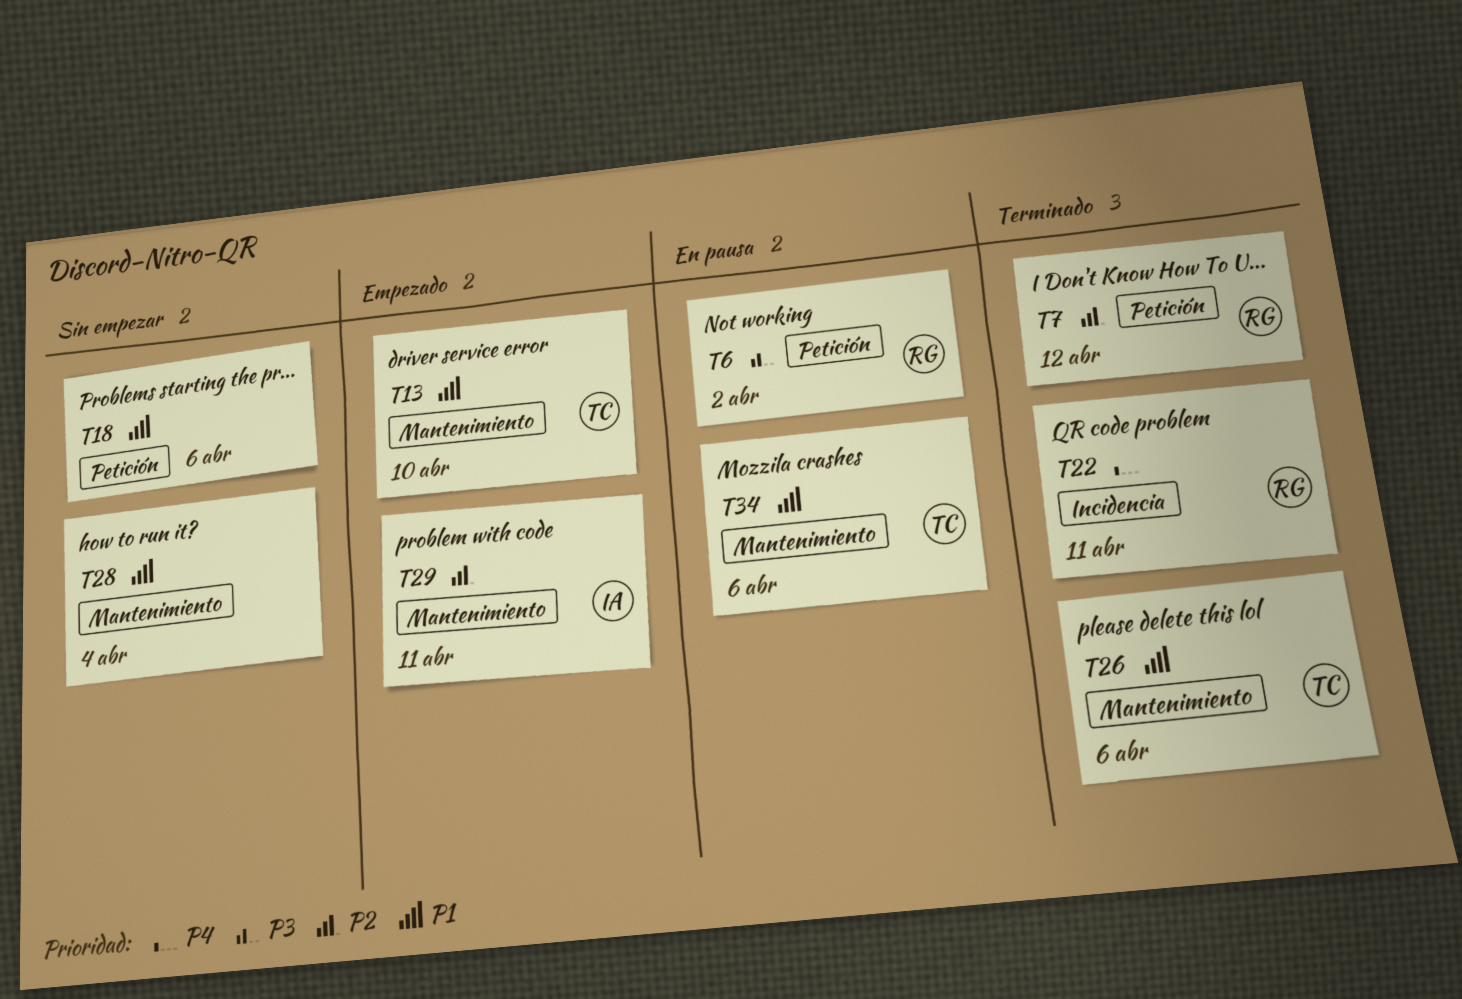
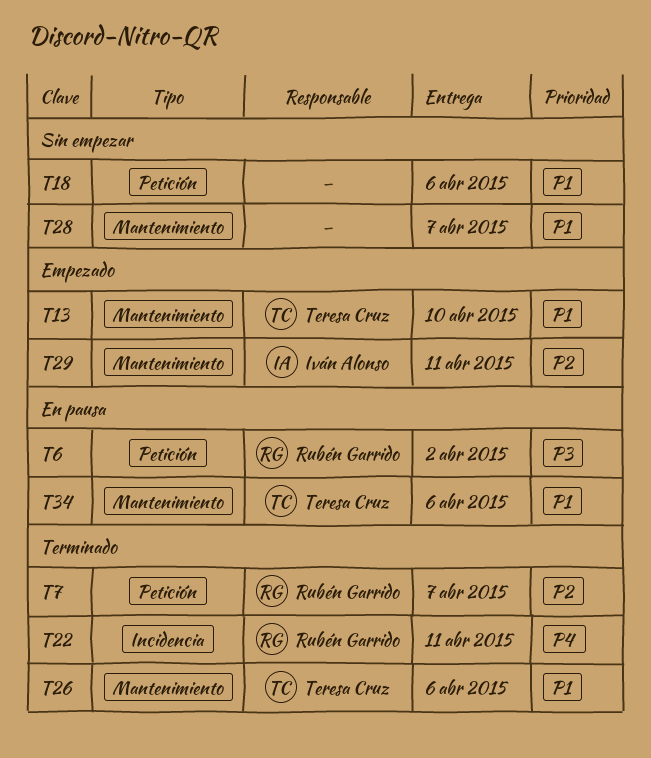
T7, due: Apr 12 -> Apr 7
T28, due: Apr 4 -> Apr 7

